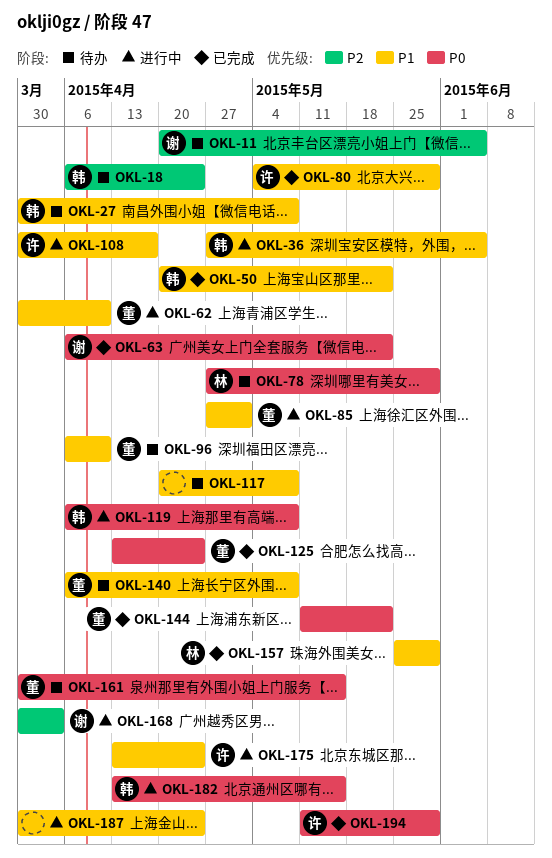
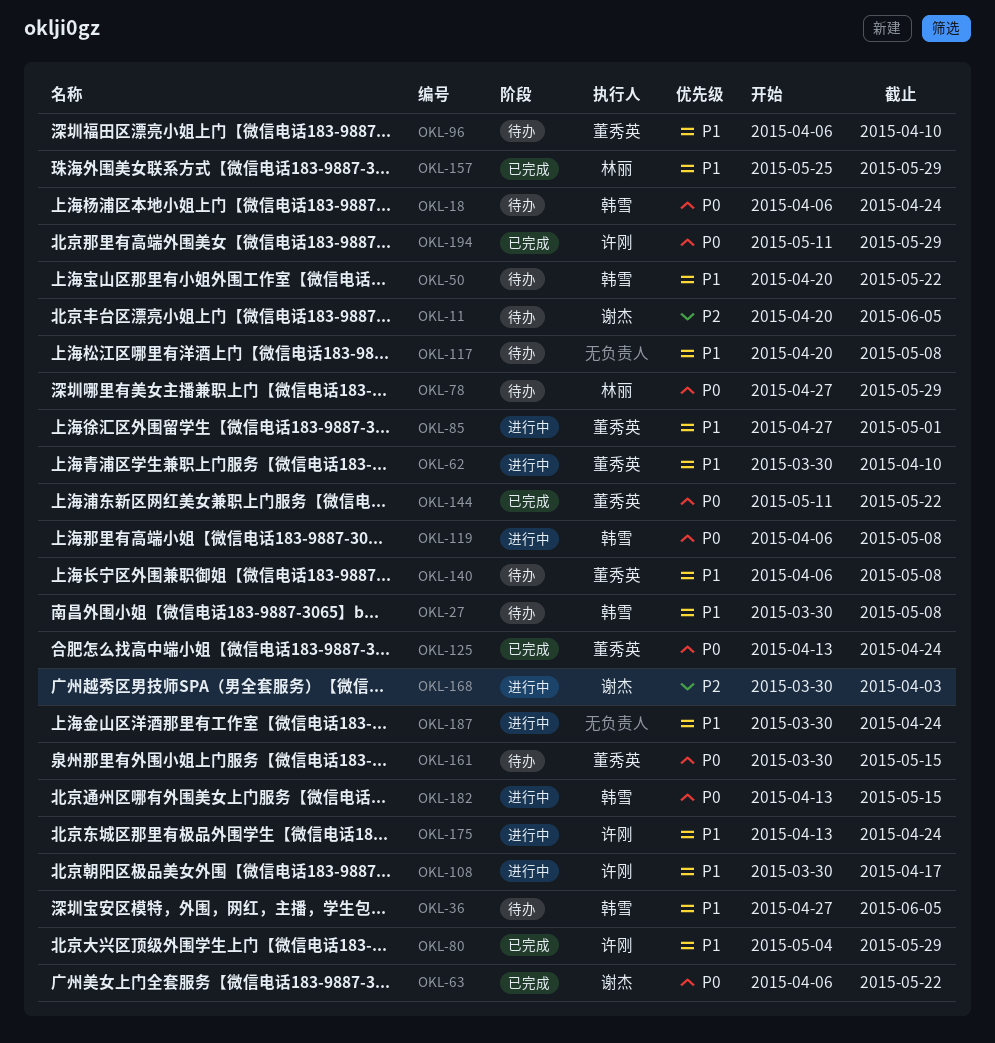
OKL-18, priority: P2 -> P0
OKL-36, status: 进行中 -> 待办
OKL-50, status: 已完成 -> 待办

